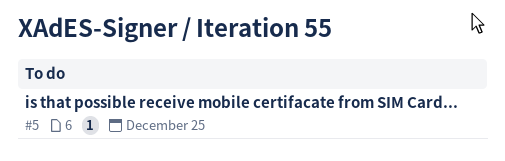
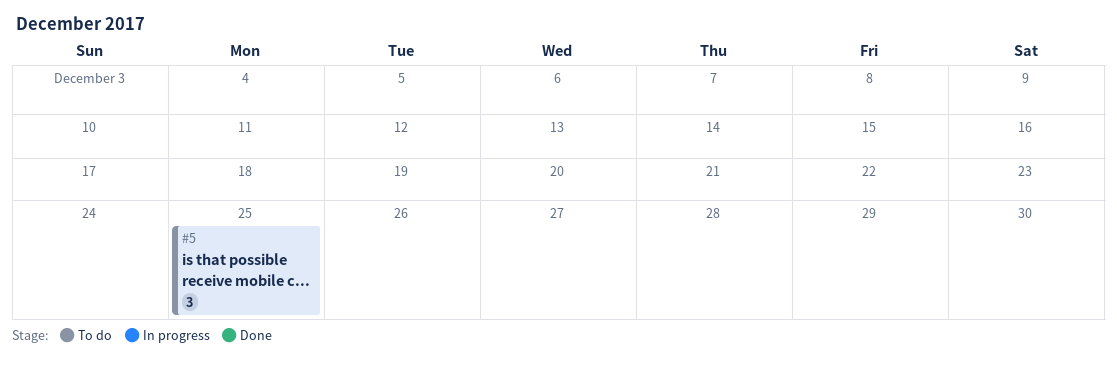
#5, estimate: 1 -> 3

